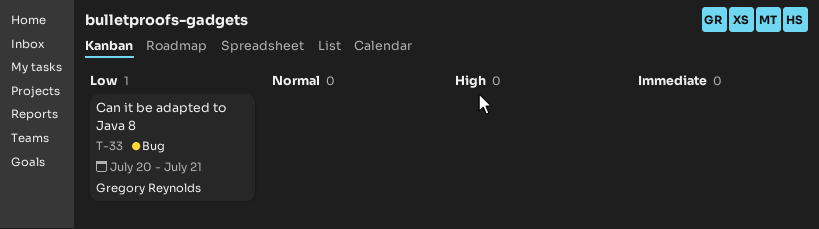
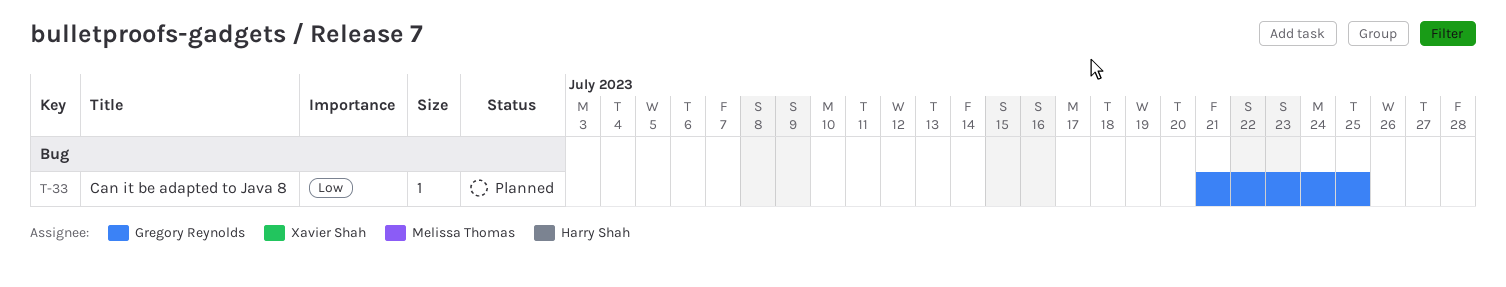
T-33, start: Jul 20 -> Jul 21
T-33, due: Jul 21 -> Jul 25

